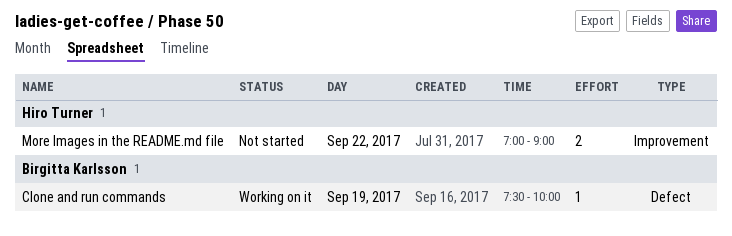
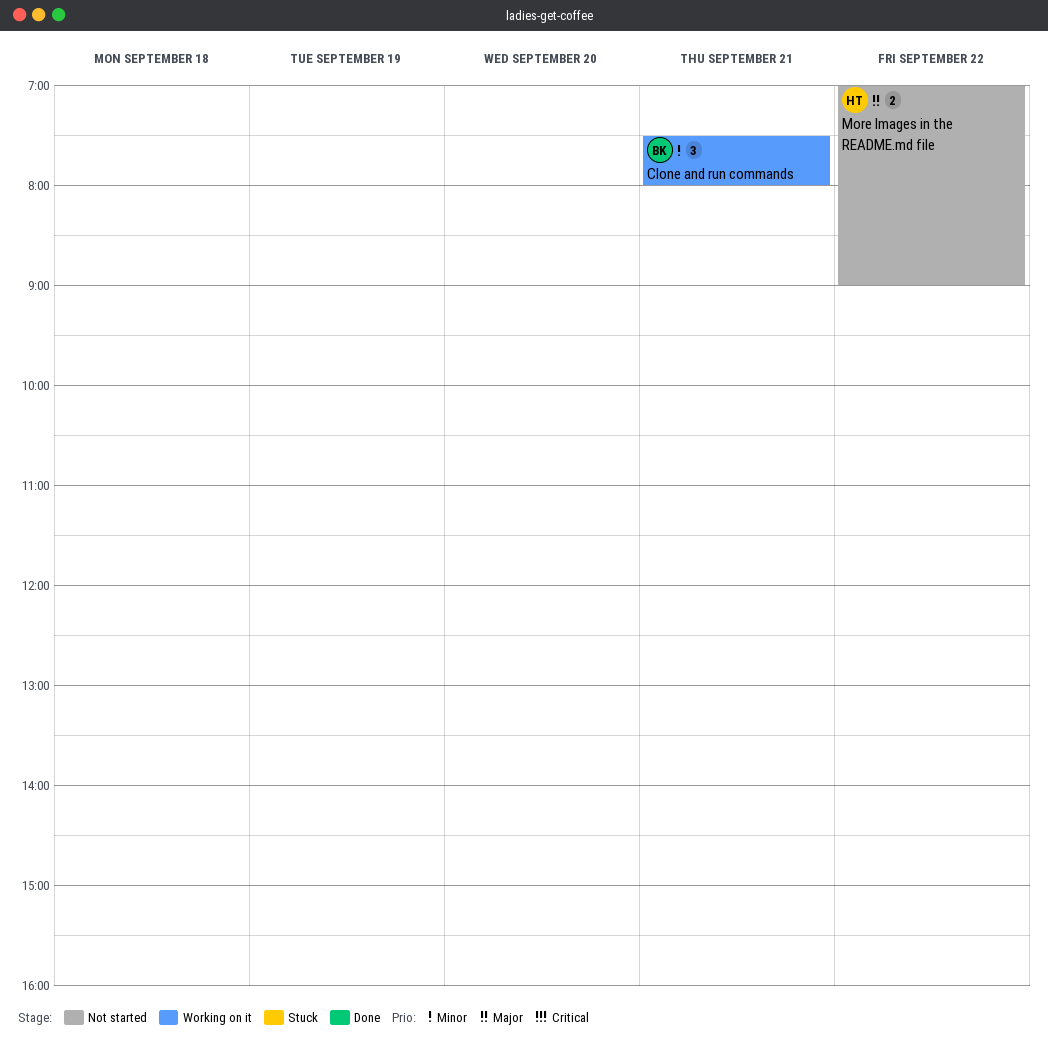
Clone and run commands, estimate: 1 -> 3
Clone and run commands, day: Sep 19 -> Sep 21
Clone and run commands, ends: 10:00 -> 08:00

